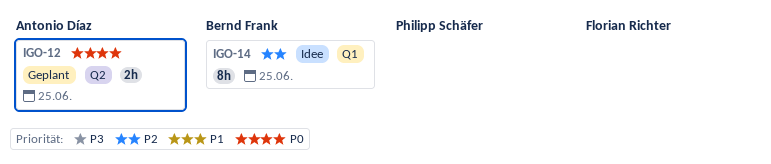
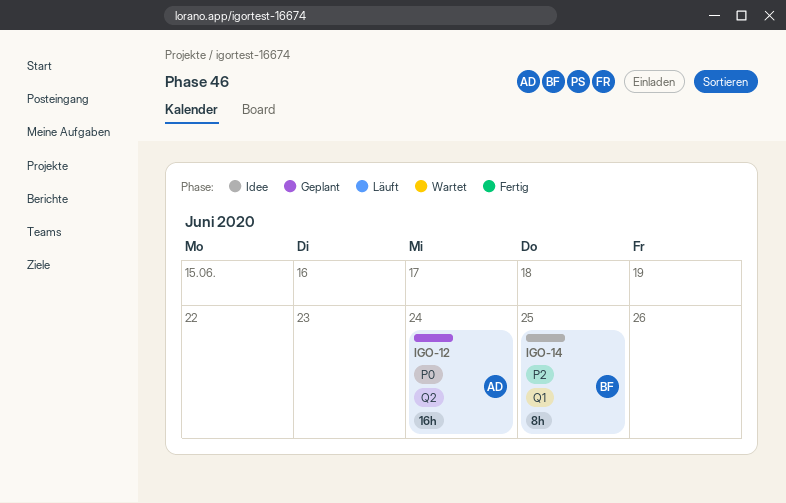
IGO-12, estimate: 2h -> 16h
IGO-12, due: Jun 25 -> Jun 24

